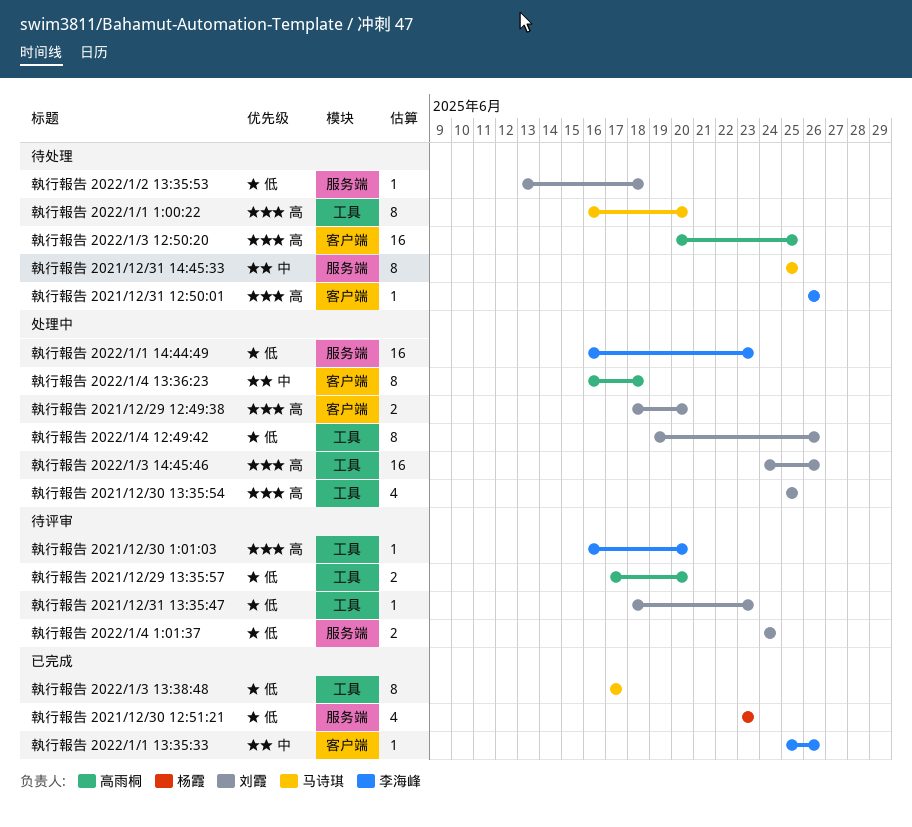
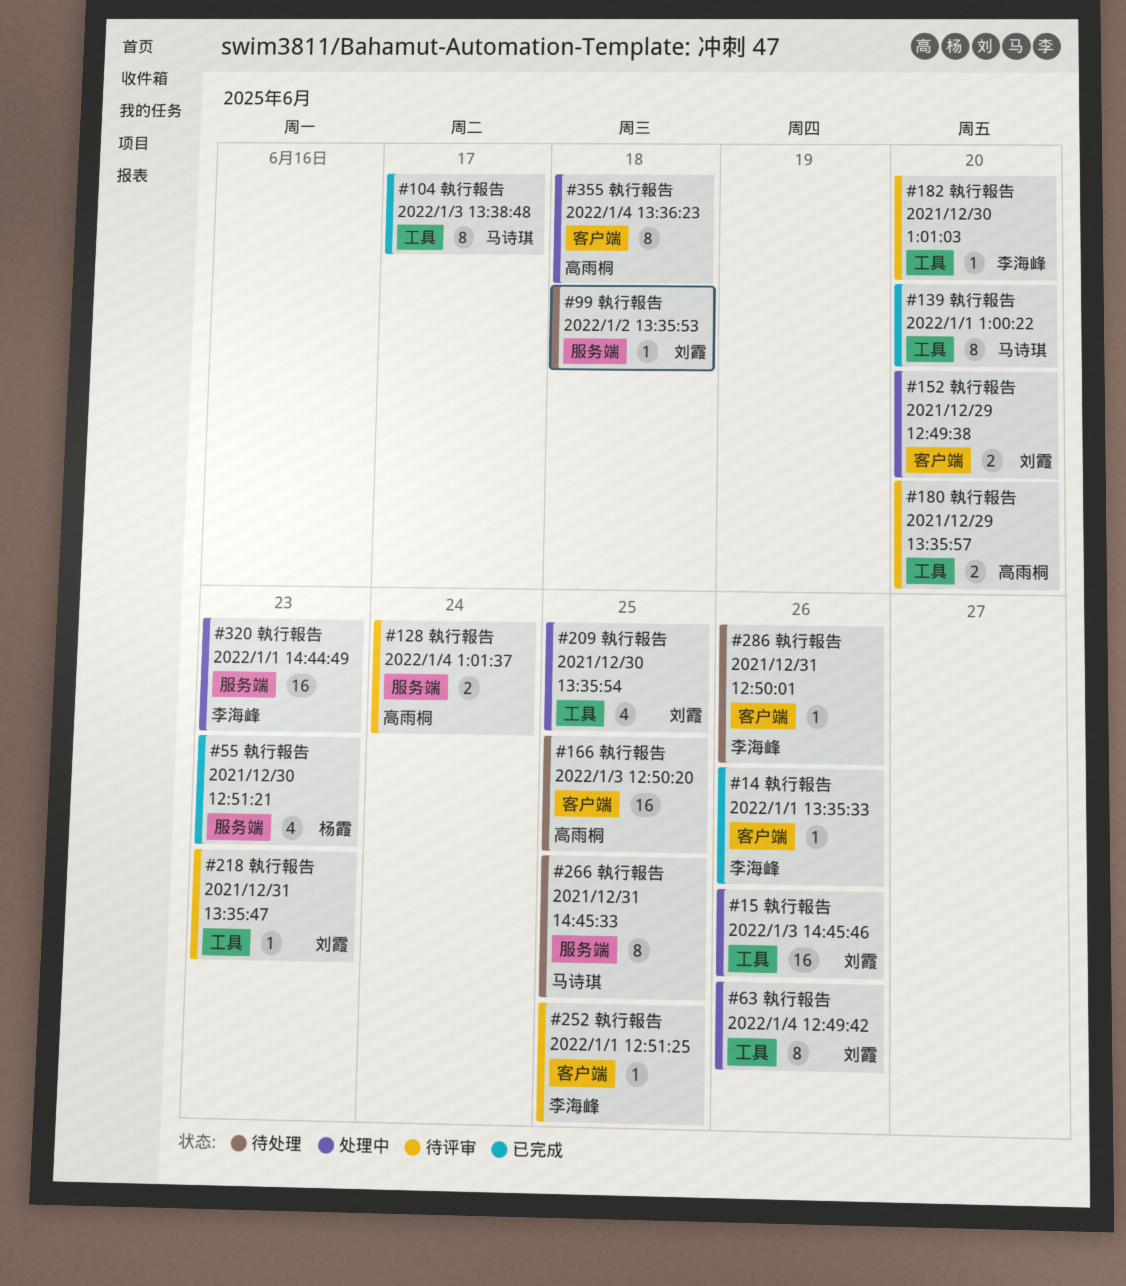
執行報告 2022/1/1 12:51:25: none -> present
執行報告 2022/1/1 1:00:22, status: 待处理 -> 已完成
執行報告 2022/1/4 1:01:37, owner: 刘霞 -> 高雨桐

